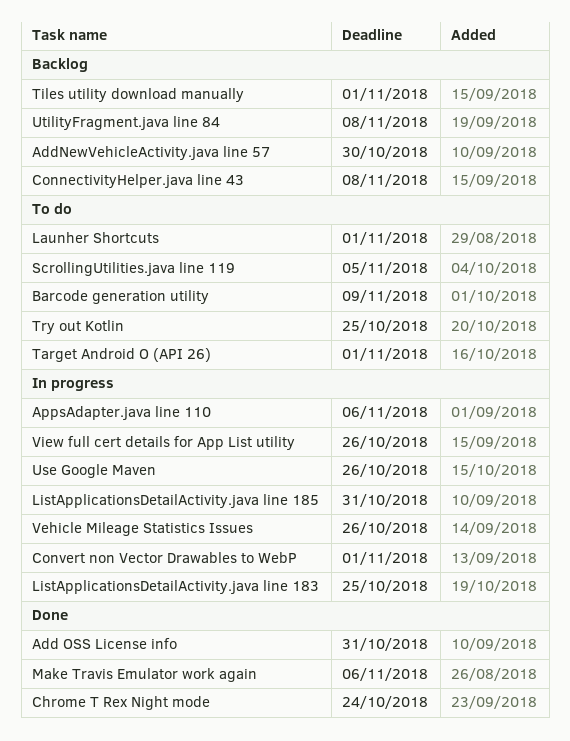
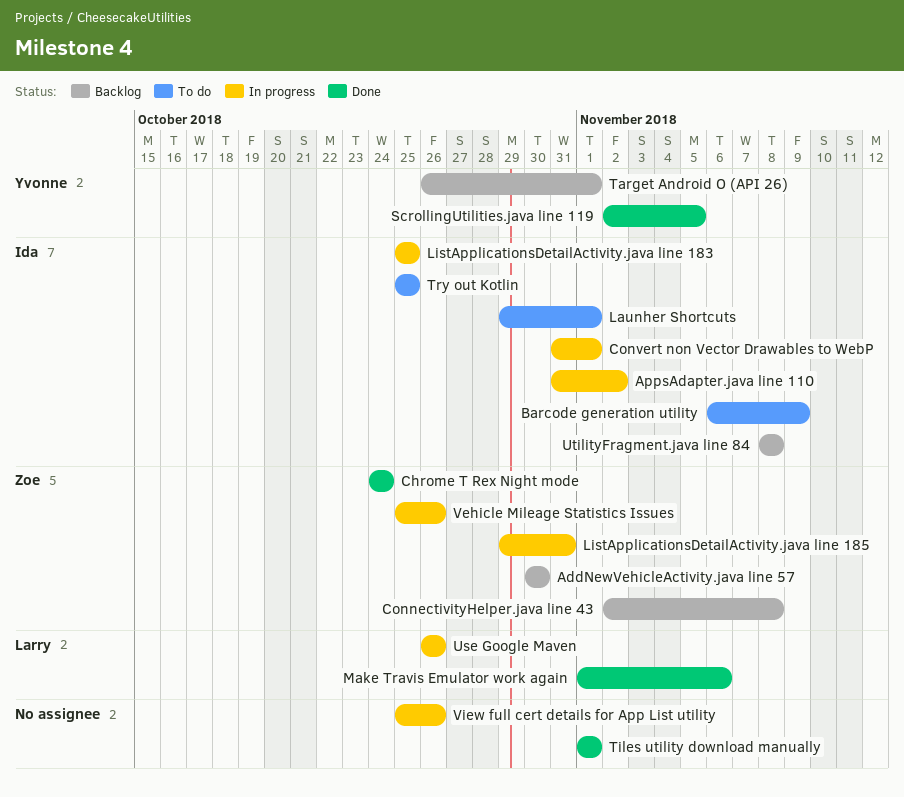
Add OSS License info: present -> none
AppsAdapter.java line 110, due: Nov 6 -> Nov 2
ScrollingUtilities.java line 119, status: To do -> Done
Target Android O (API 26), status: To do -> Backlog
Tiles utility download manually, status: Backlog -> Done

